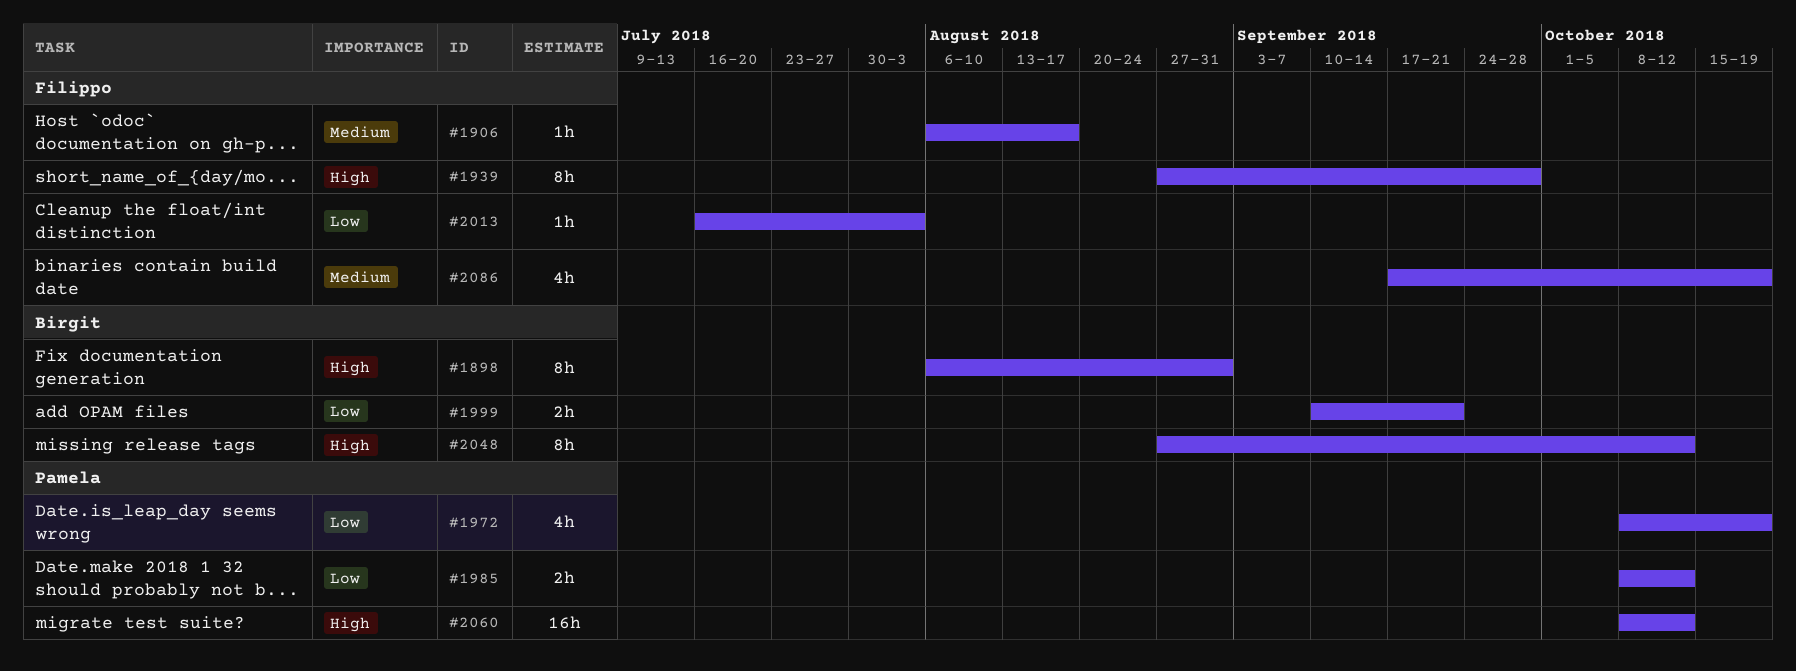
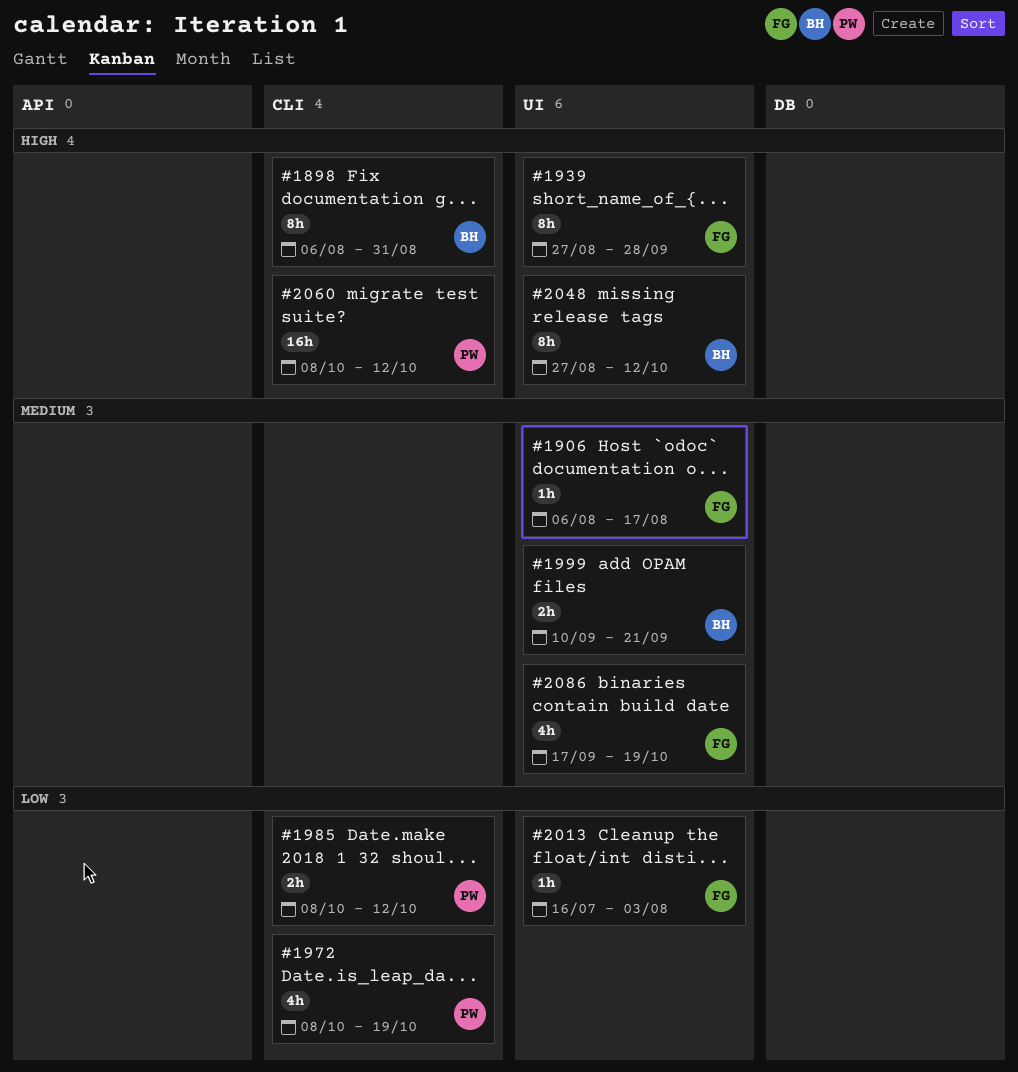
#1999, priority: Low -> Medium

